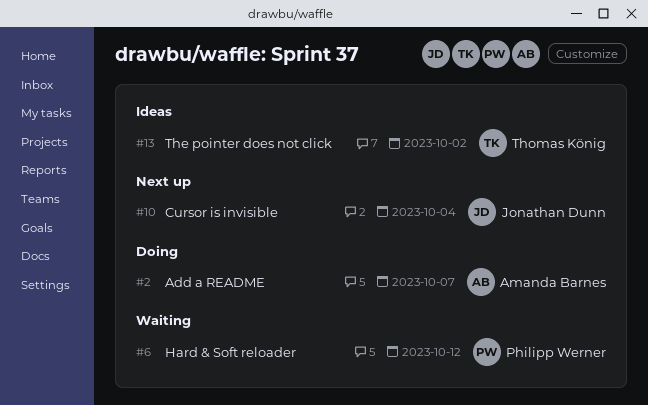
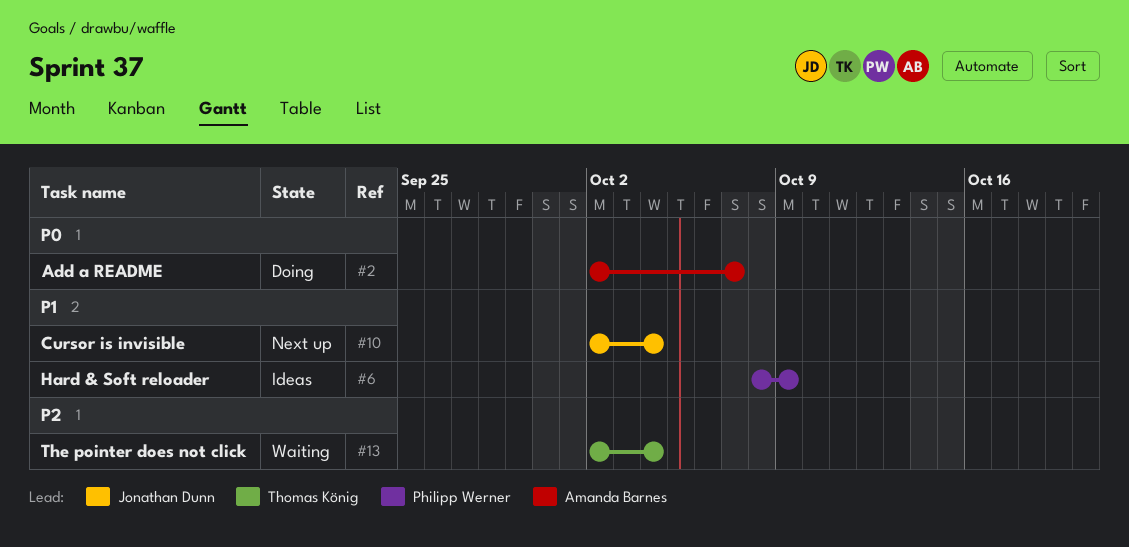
#6, status: Waiting -> Ideas
#6, due: Oct 12 -> Oct 9
#13, status: Ideas -> Waiting
#13, due: Oct 2 -> Oct 4

